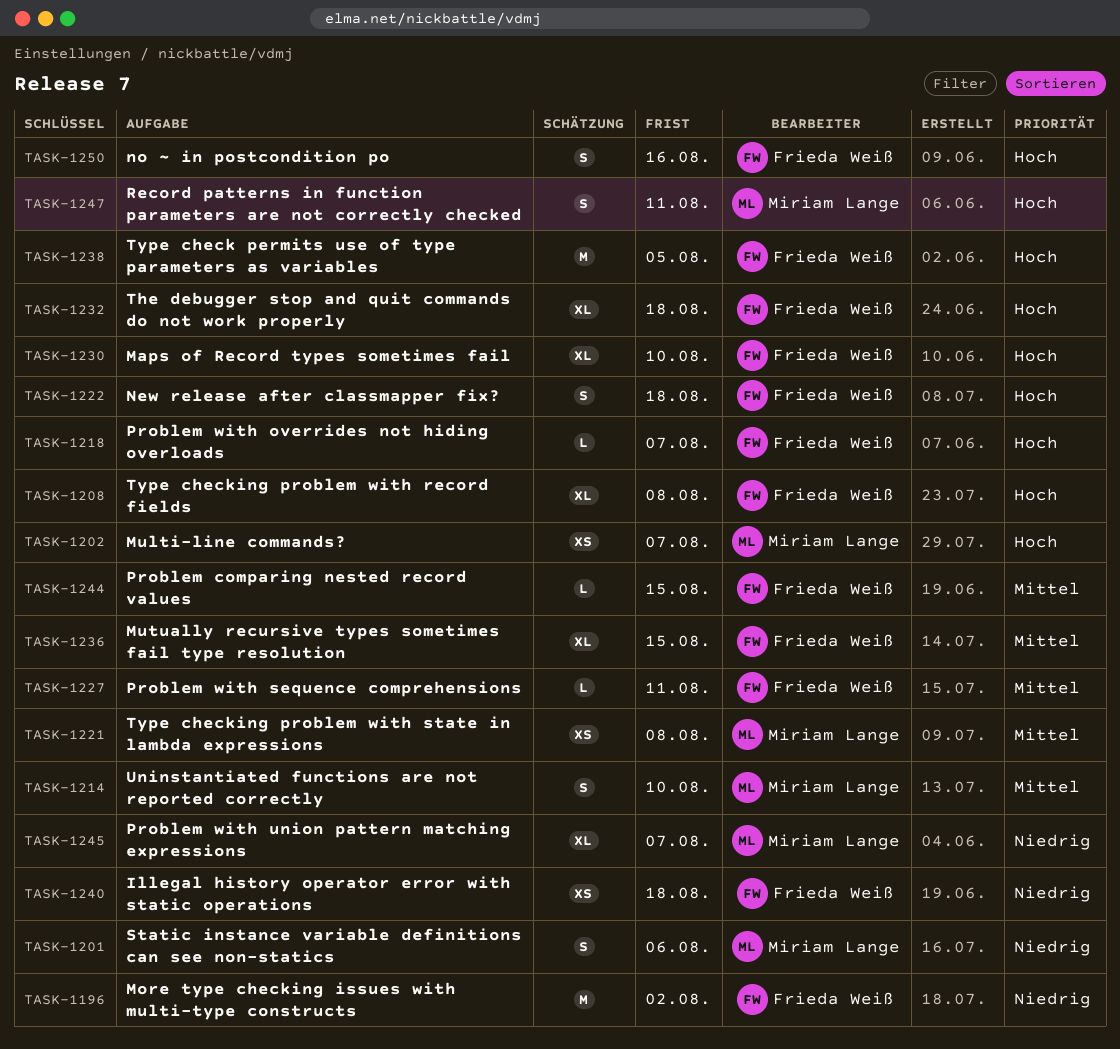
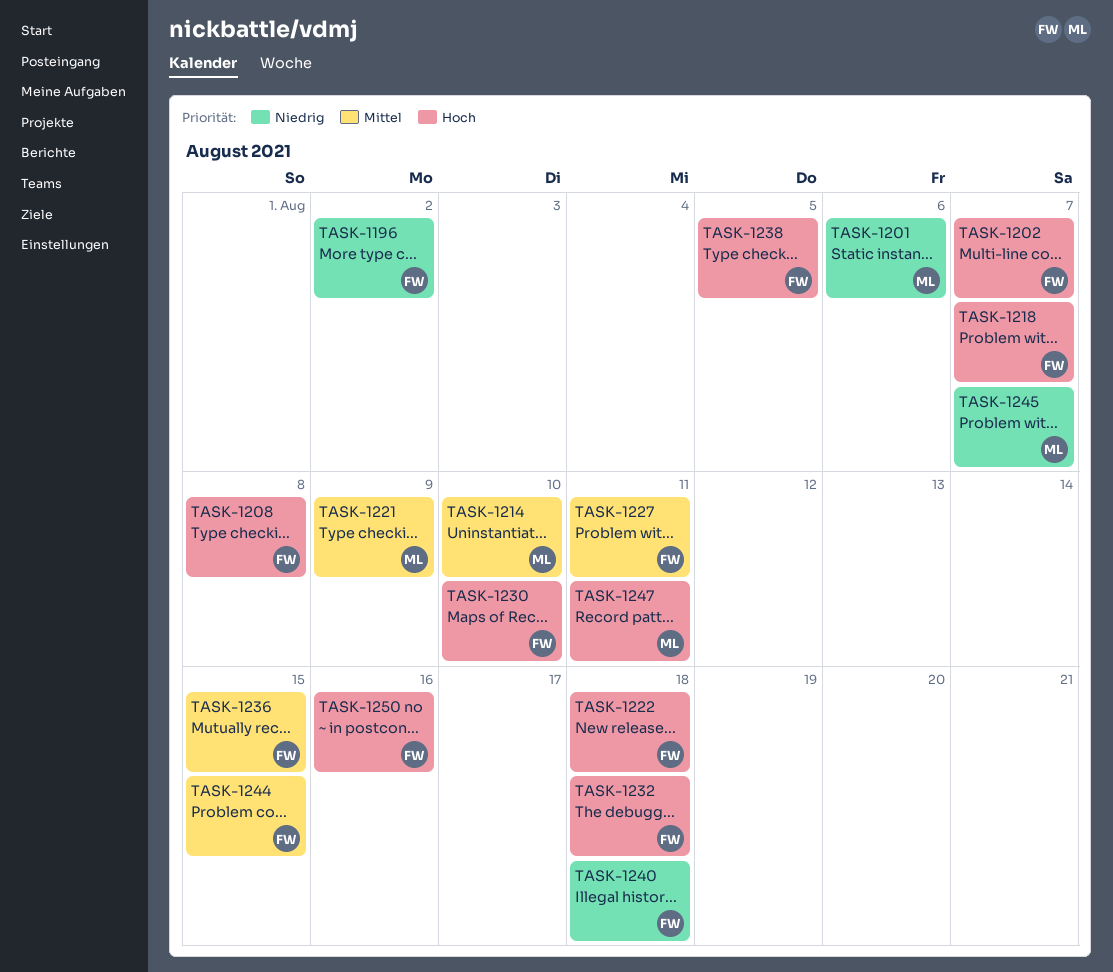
TASK-1202, owner: Miriam Lange -> Frieda Weiß
TASK-1221, due: Aug 8 -> Aug 9

